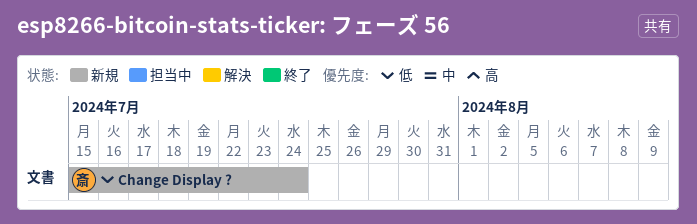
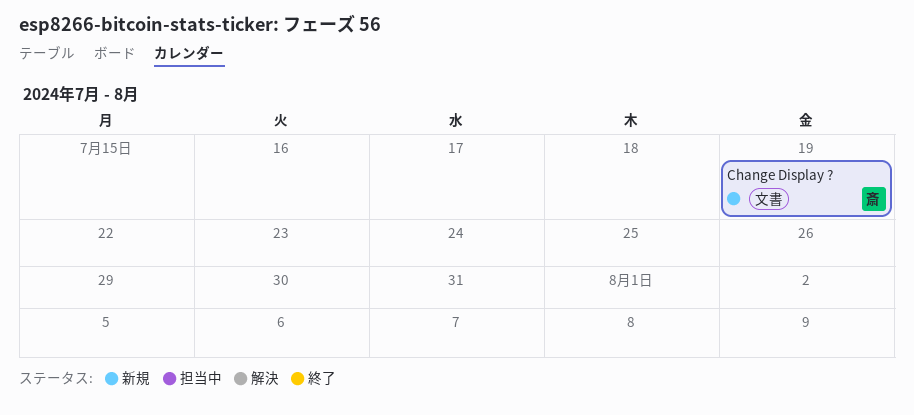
Change Display ?, due: Jul 24 -> Jul 19

